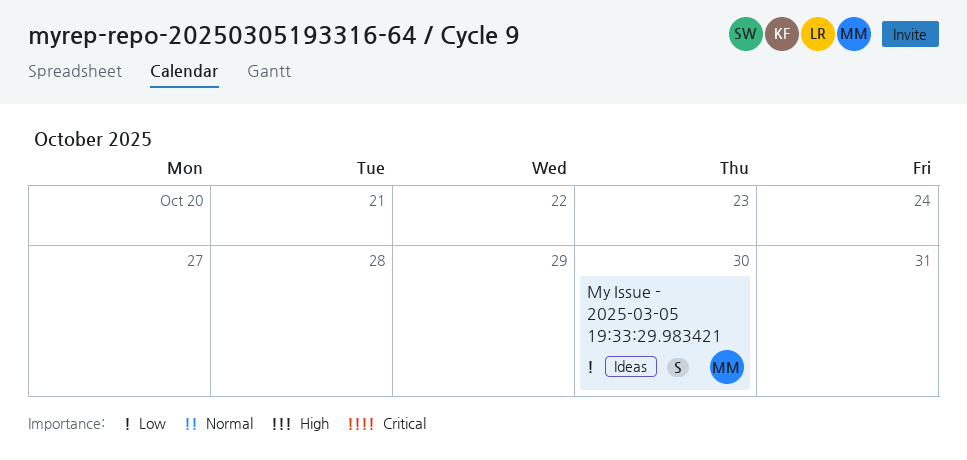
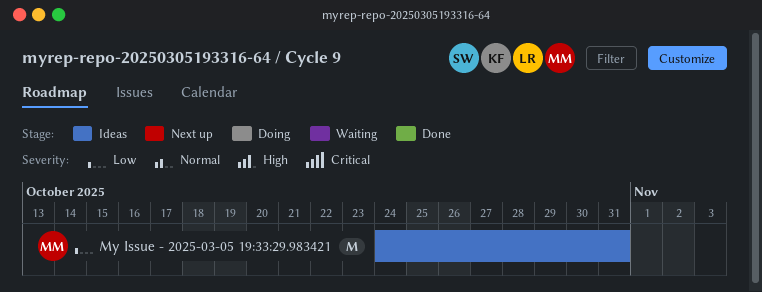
My Issue - 2025-03-05 19:33:29.983421, estimate: S -> M
My Issue - 2025-03-05 19:33:29.983421, due: Oct 30 -> Oct 31

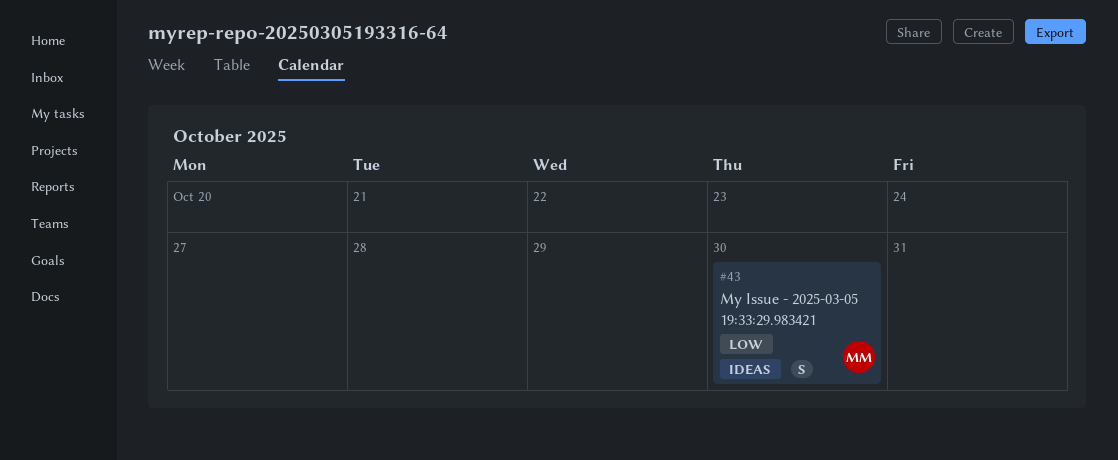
My Issue - 2025-03-05 19:33:29.983421, estimate: M -> S
My Issue - 2025-03-05 19:33:29.983421, due: Oct 31 -> Oct 30

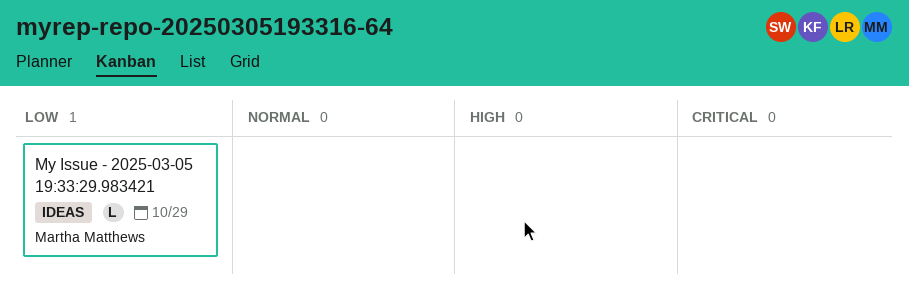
My Issue - 2025-03-05 19:33:29.983421, estimate: S -> L
My Issue - 2025-03-05 19:33:29.983421, due: Oct 30 -> Oct 29

